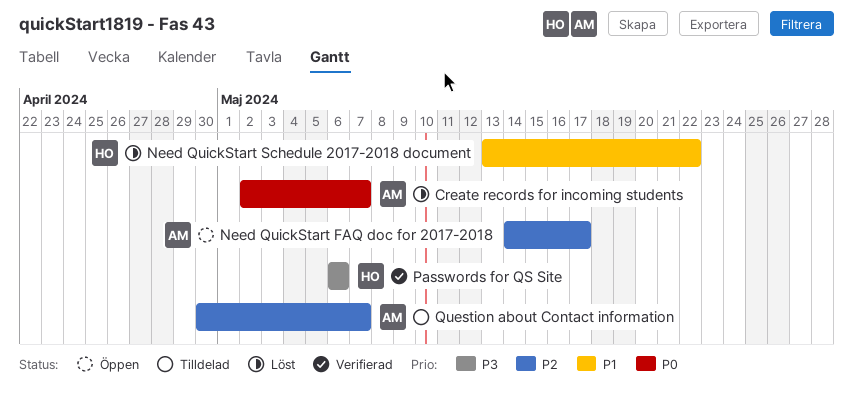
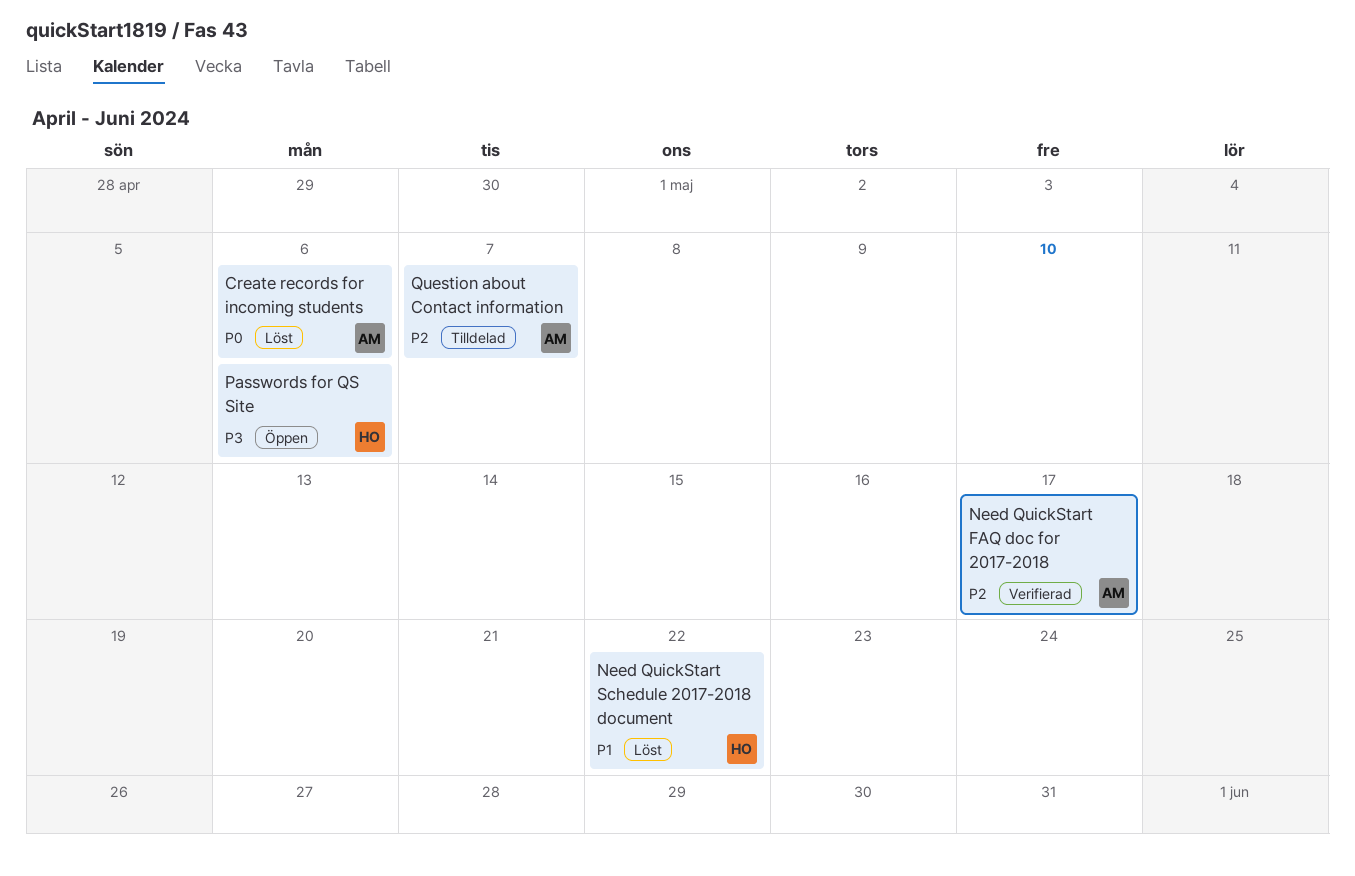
Create records for incoming students, due: May 7 -> May 6
Need QuickStart FAQ doc for 2017-2018, status: Öppen -> Verifierad
Passwords for QS Site, status: Verifierad -> Öppen

